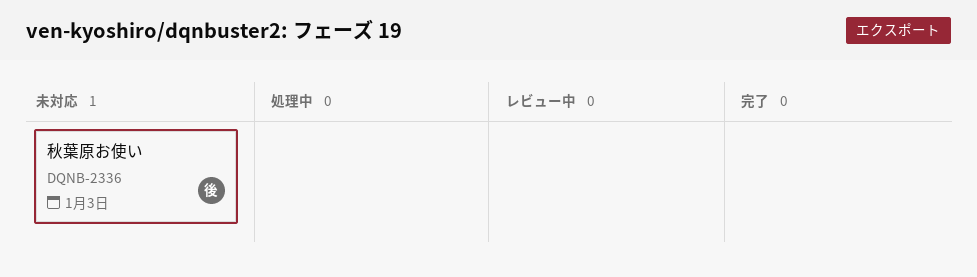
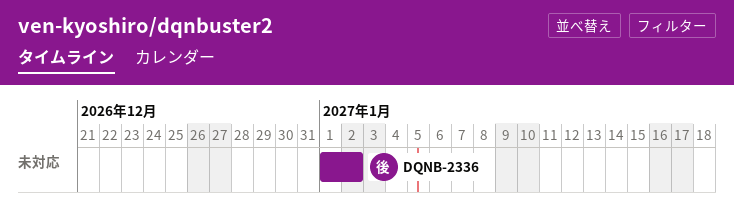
DQNB-2336, due: Jan 3 -> Jan 2

